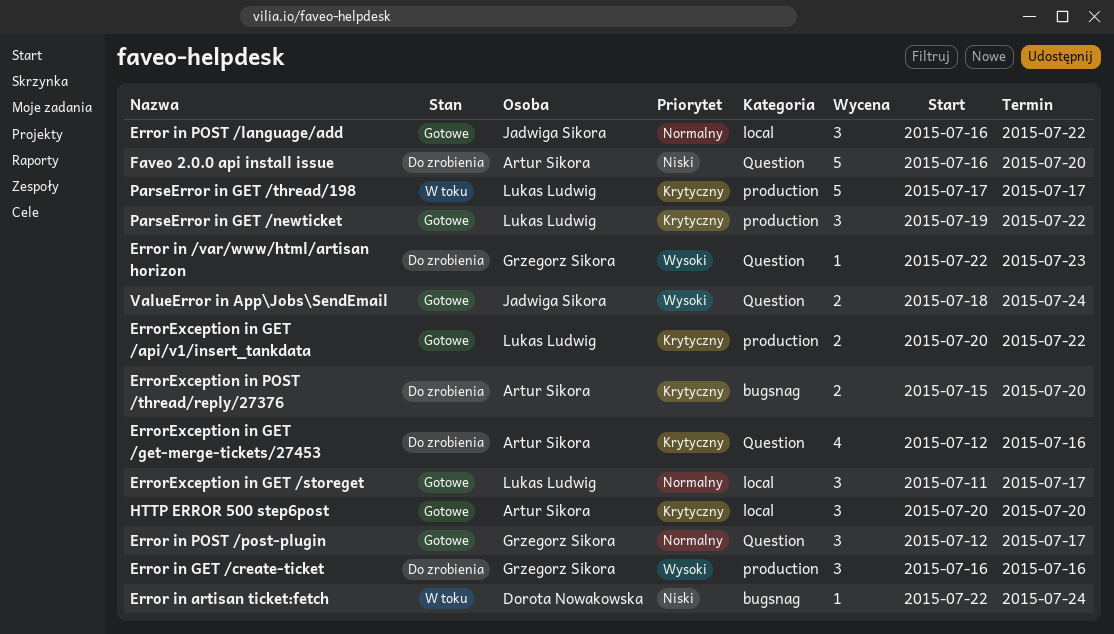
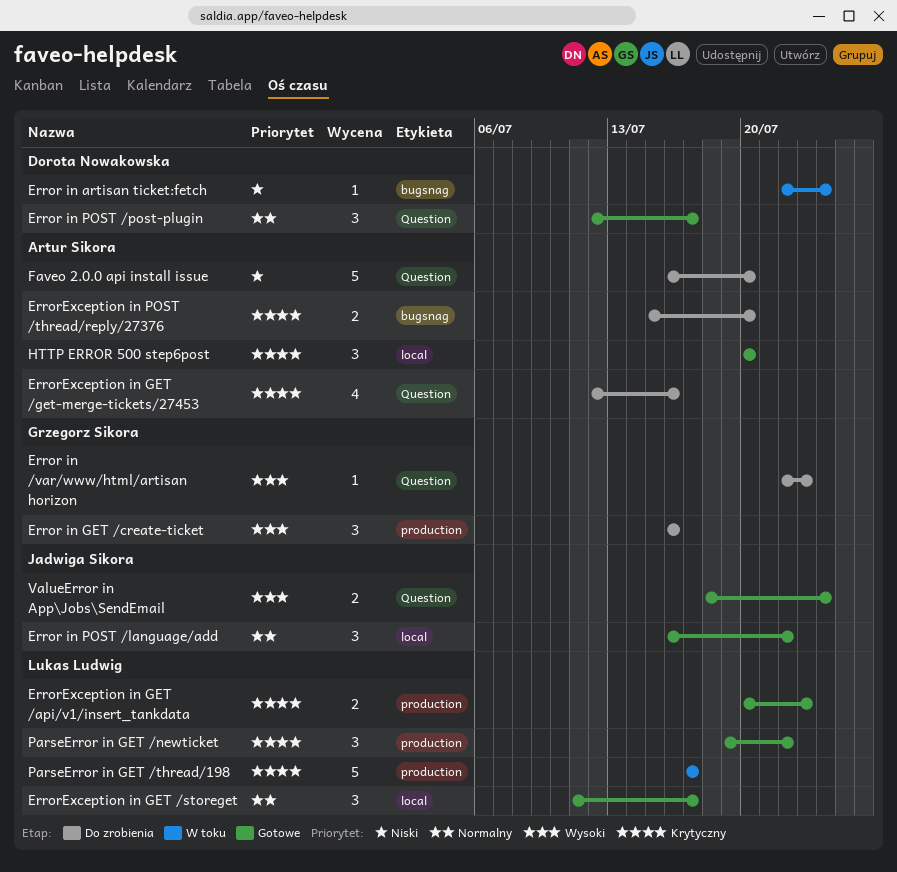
Error in POST /post-plugin, owner: Grzegorz Sikora -> Dorota Nowakowska
ErrorException in GET /api/v1/insert_tankdata, due: Jul 22 -> Jul 23

